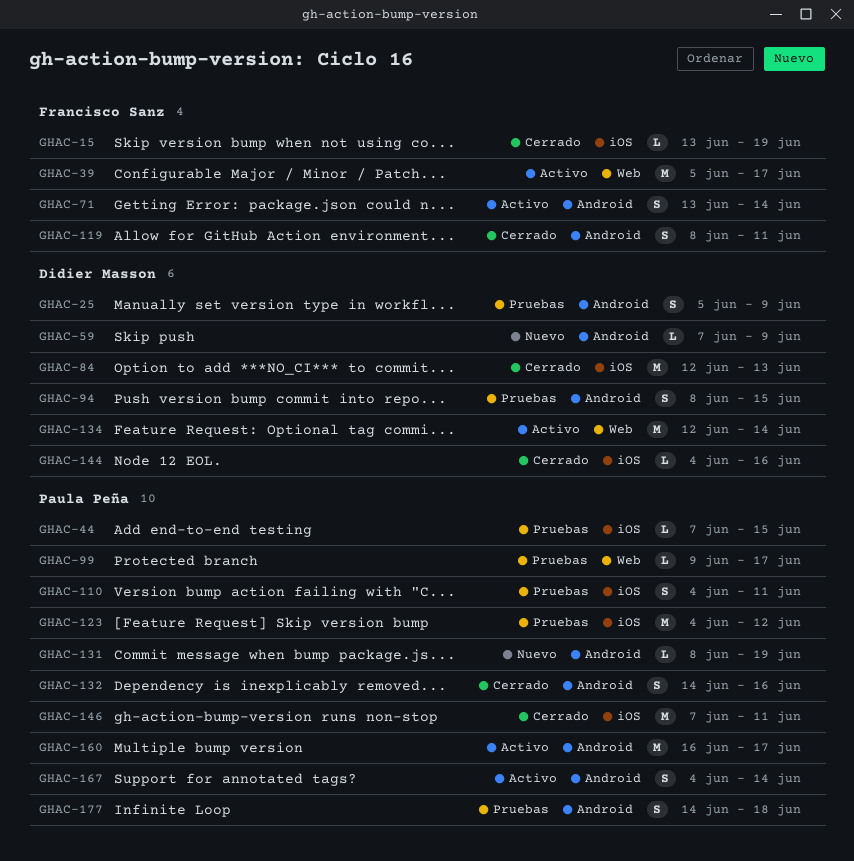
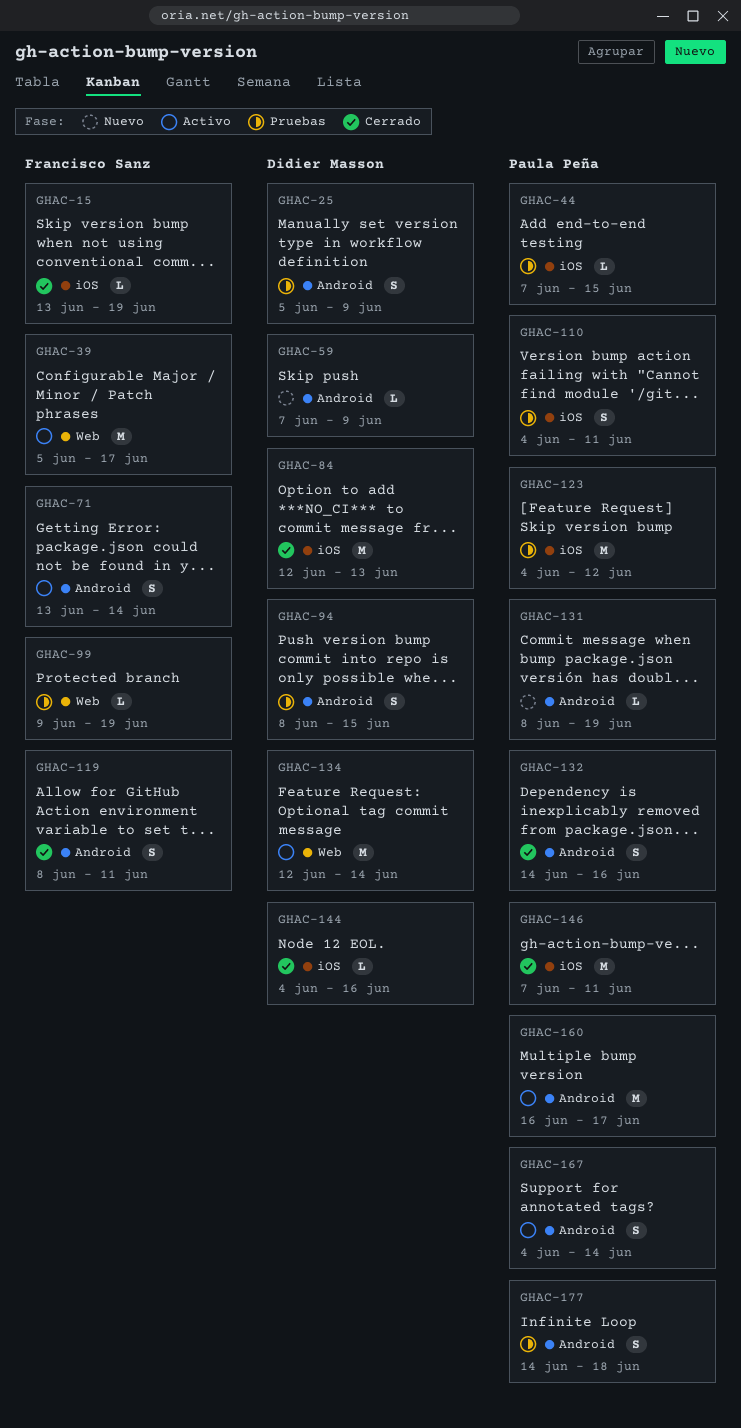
GHAC-99, owner: Paula Peña -> Francisco Sanz
GHAC-99, due: Jun 17 -> Jun 19

